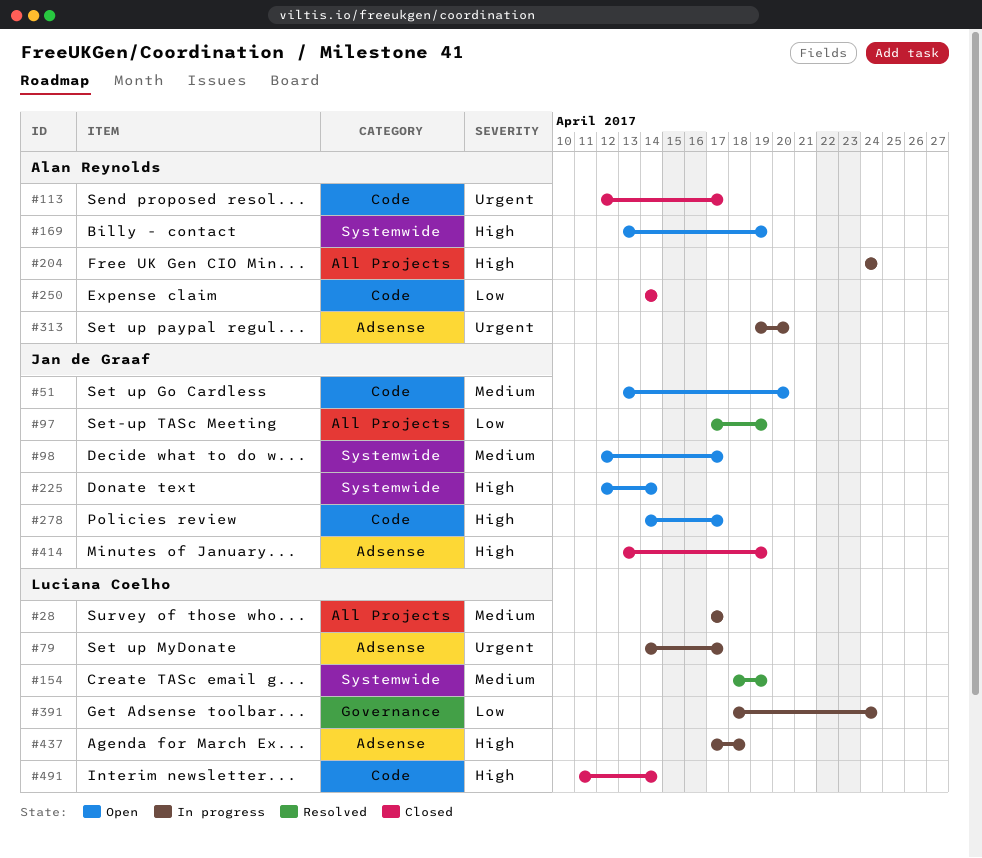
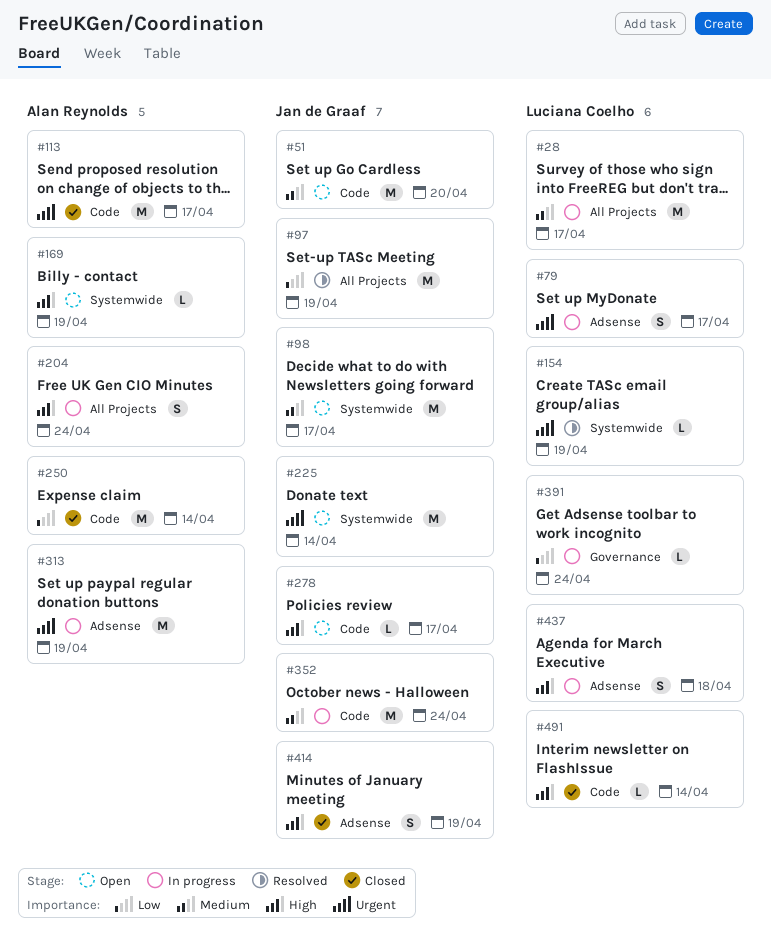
#154, priority: Medium -> Urgent
#225, priority: High -> Urgent
#313, due: Apr 20 -> Apr 19
#352: none -> present

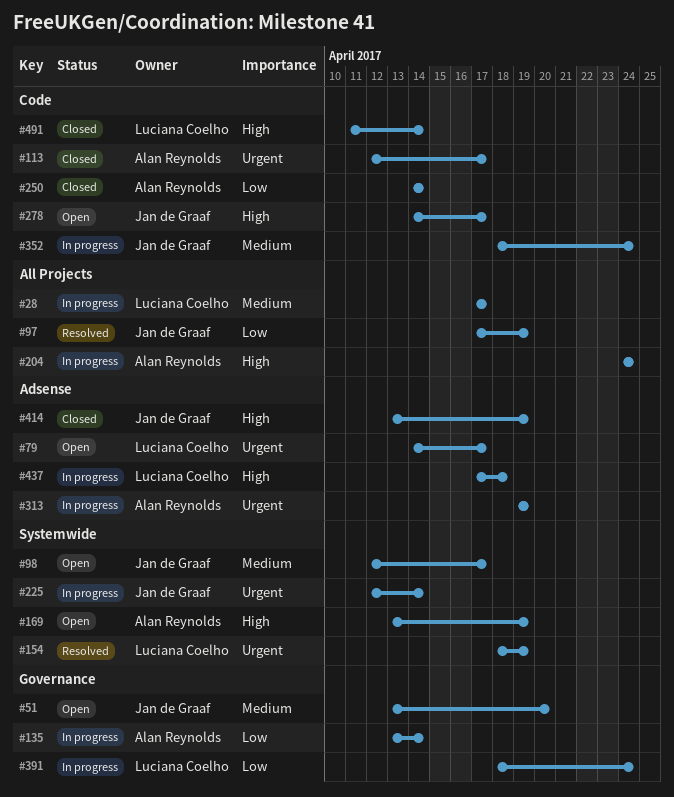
#51, label: Code -> Governance
#79, status: In progress -> Open
#135: none -> present
#225, status: Open -> In progress

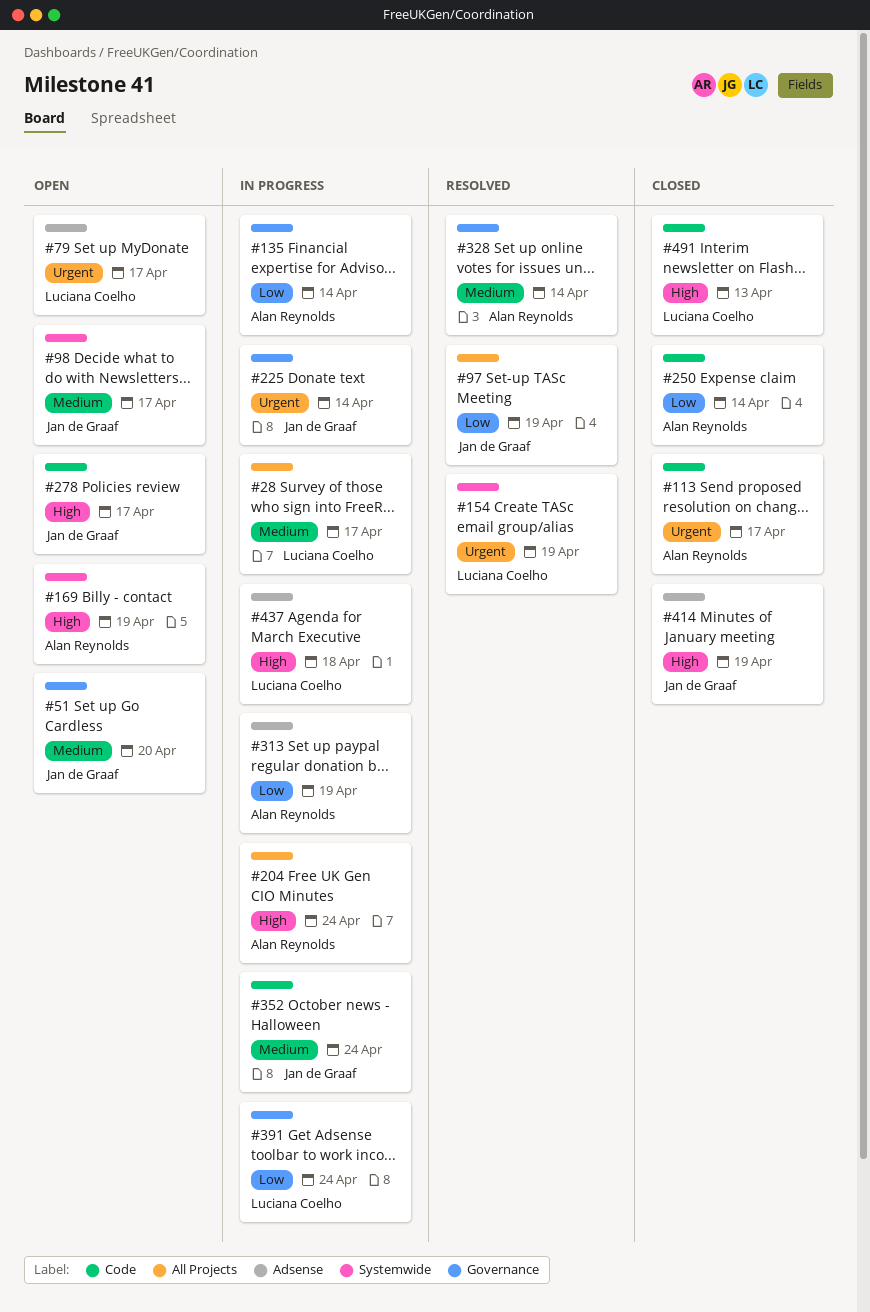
#225, label: Systemwide -> Governance
#313, priority: Urgent -> Low
#328: none -> present
#491, due: Apr 14 -> Apr 13

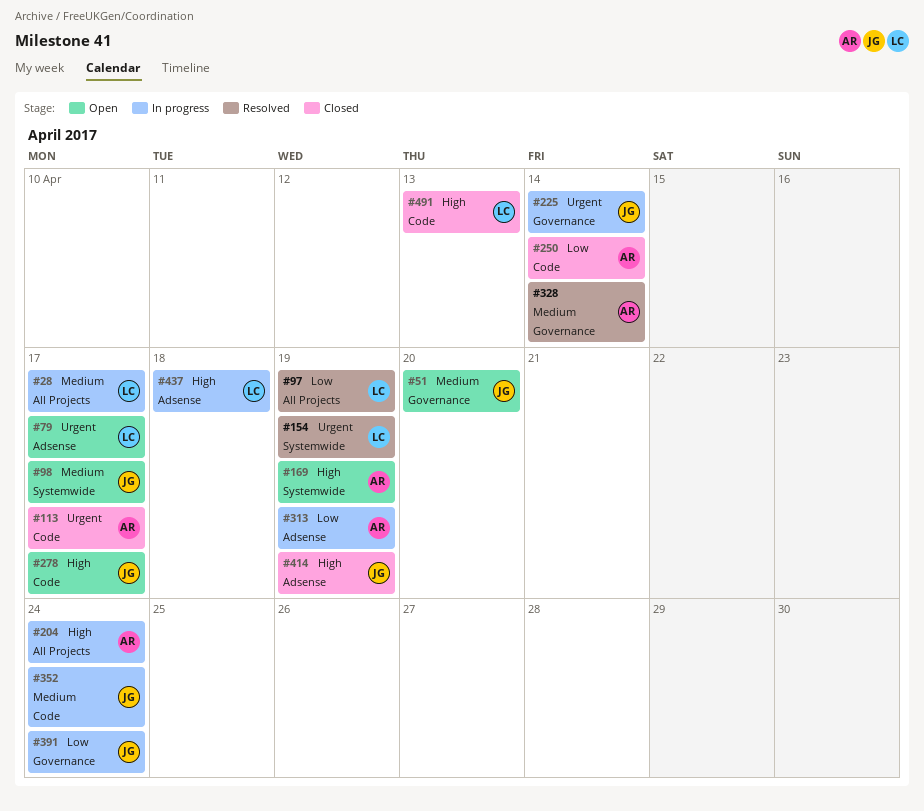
#97, owner: Jan de Graaf -> Luciana Coelho
#135: present -> none
#391, owner: Luciana Coelho -> Jan de Graaf

